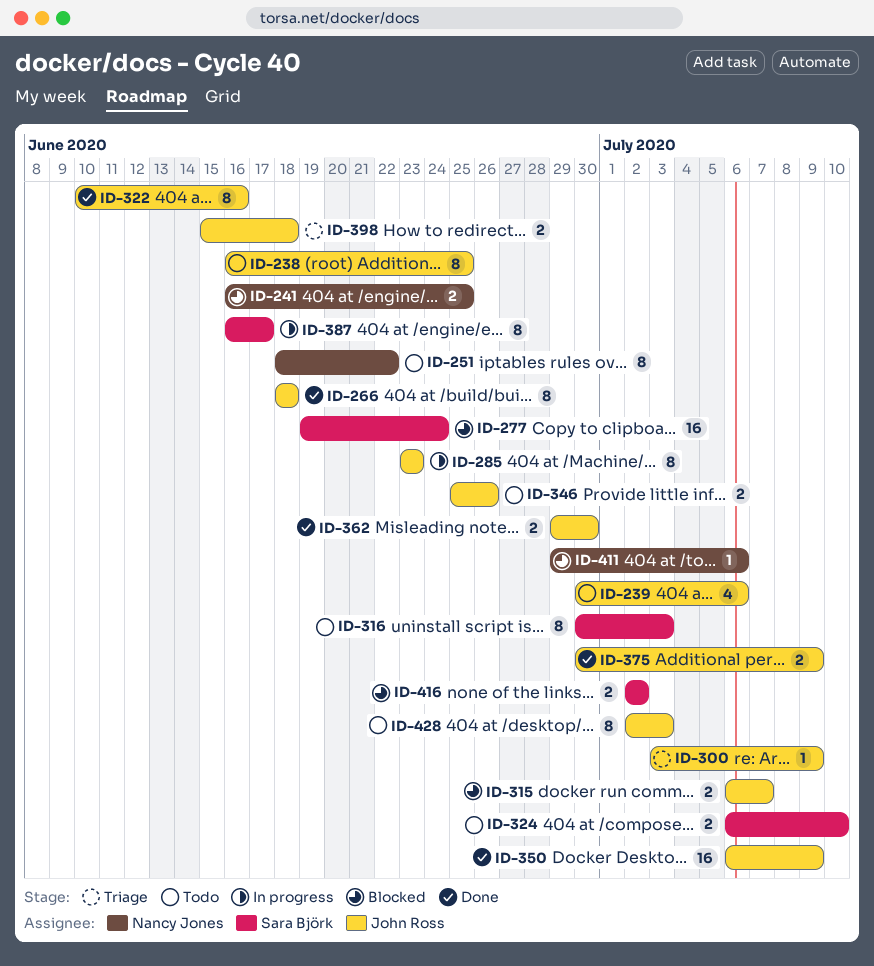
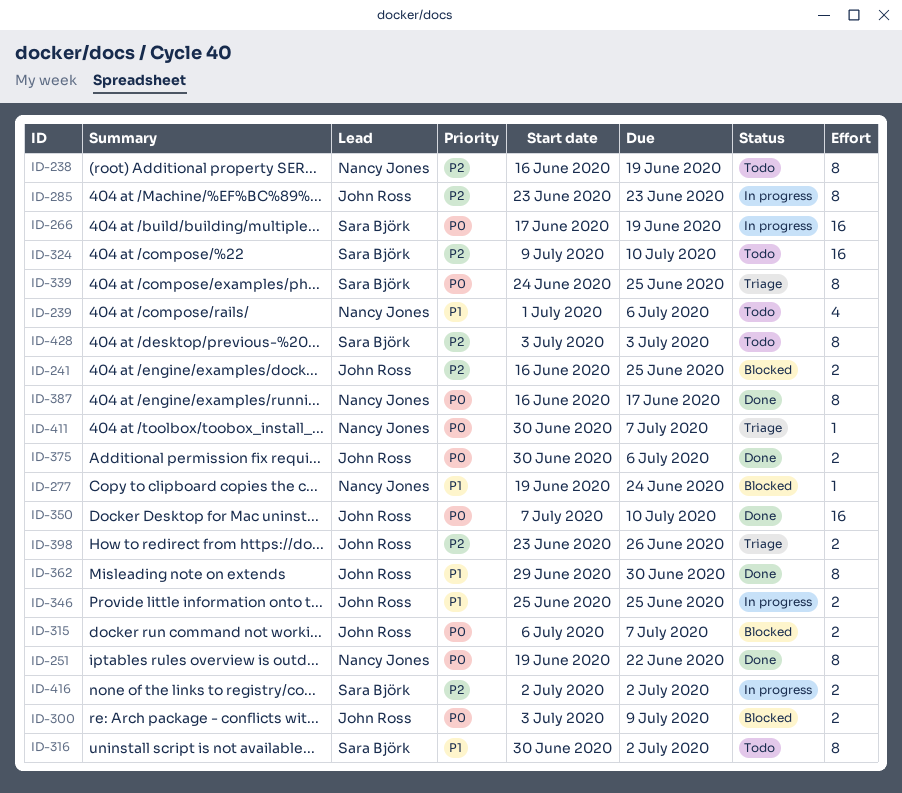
ID-238, owner: John Ross -> Nancy Jones
ID-238, due: Jun 25 -> Jun 19
ID-239, owner: John Ross -> Nancy Jones
ID-239, start: Jun 30 -> Jul 1
ID-241, owner: Nancy Jones -> John Ross
ID-251, status: Todo -> Done
ID-251, start: Jun 18 -> Jun 19
ID-266, status: Done -> In progress
ID-266, owner: John Ross -> Sara Björk
ID-266, estimate: 8 -> 16
ID-266, start: Jun 18 -> Jun 17
ID-266, due: Jun 18 -> Jun 19
ID-277, owner: Sara Björk -> Nancy Jones
ID-277, estimate: 16 -> 1
ID-300, status: Triage -> Blocked
ID-300, estimate: 1 -> 2
ID-316, due: Jul 3 -> Jul 2
ID-322: present -> none
ID-324, estimate: 2 -> 16
ID-324, start: Jul 6 -> Jul 9
ID-339: none -> present
ID-346, status: Todo -> In progress
ID-346, due: Jun 26 -> Jun 25
ID-350, start: Jul 6 -> Jul 7
ID-350, due: Jul 9 -> Jul 10
ID-362, estimate: 2 -> 8
ID-375, due: Jul 9 -> Jul 6
ID-387, status: In progress -> Done
ID-387, owner: Sara Björk -> Nancy Jones
ID-398, start: Jun 15 -> Jun 23
ID-398, due: Jun 18 -> Jun 26
ID-411, status: Blocked -> Triage
ID-411, start: Jun 29 -> Jun 30
ID-411, due: Jul 6 -> Jul 7
ID-416, status: Blocked -> In progress
ID-428, owner: John Ross -> Sara Björk
ID-428, start: Jul 2 -> Jul 3

